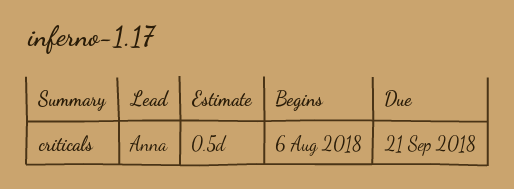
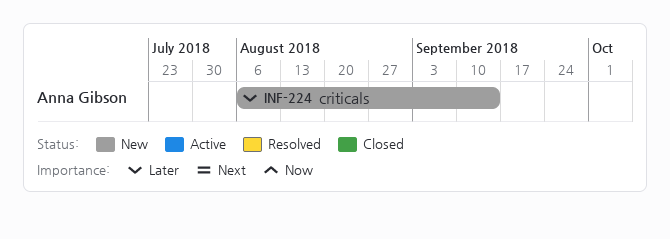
criticals, due: Sep 21 -> Sep 14

